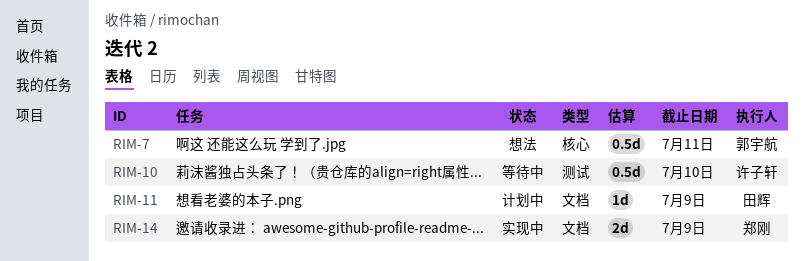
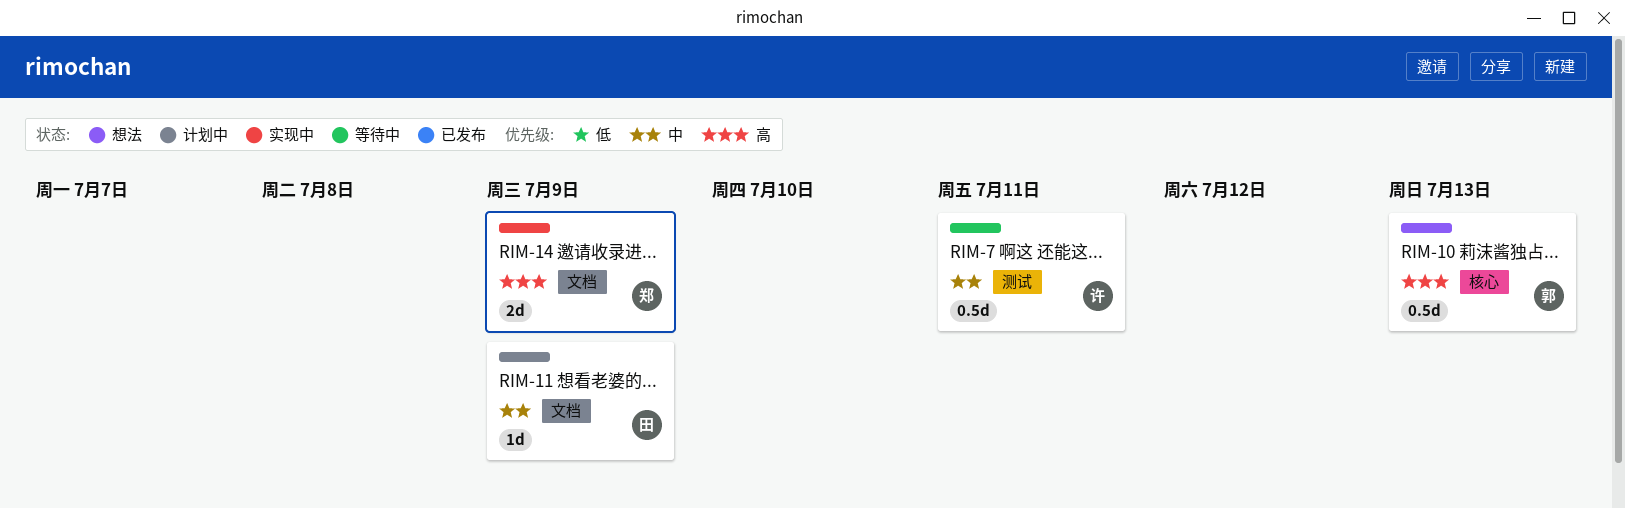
RIM-7, status: 想法 -> 等待中
RIM-7, owner: 郭宇航 -> 许子轩
RIM-7, label: 核心 -> 测试
RIM-10, status: 等待中 -> 想法
RIM-10, owner: 许子轩 -> 郭宇航
RIM-10, label: 测试 -> 核心
RIM-10, due: Jul 10 -> Jul 13

